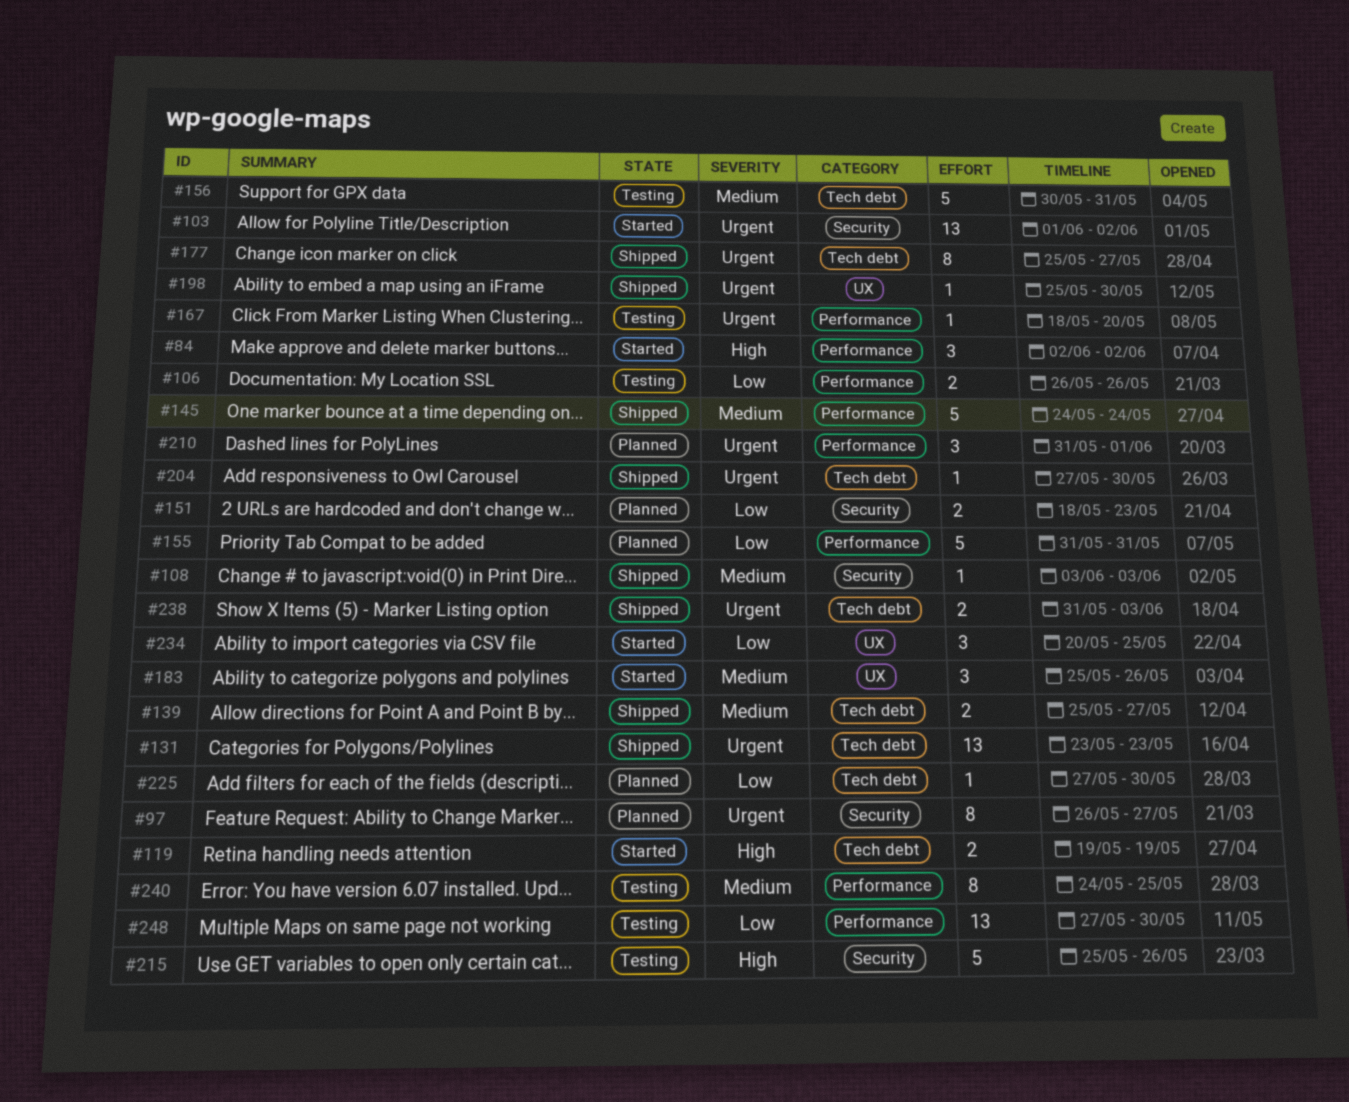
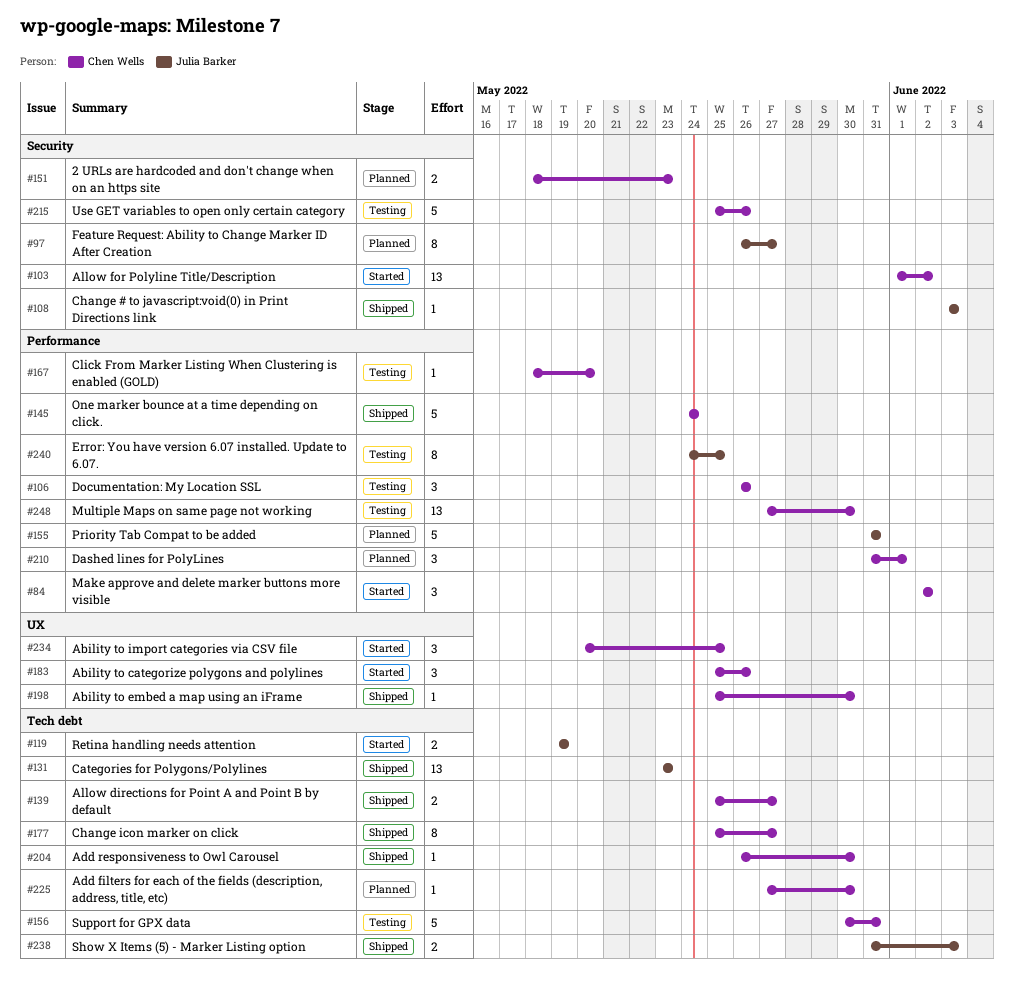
#106, estimate: 2 -> 3
#204, start: May 27 -> May 26

